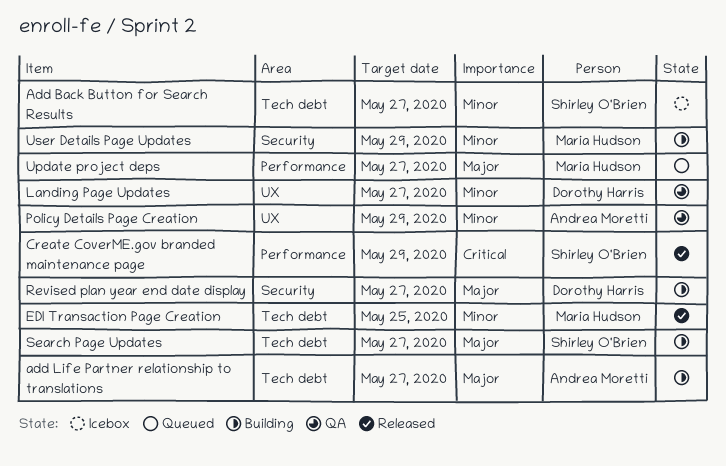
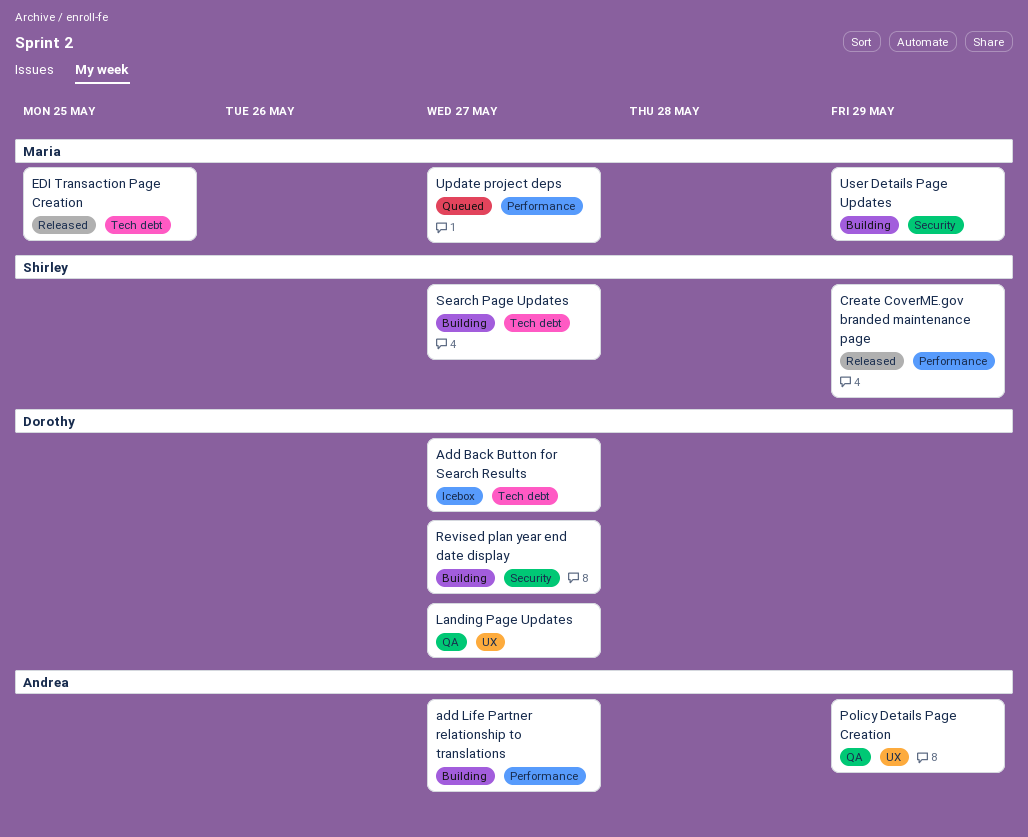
Add Back Button for Search Results, owner: Shirley O'Brien -> Dorothy Harris
add Life Partner relationship to translations, label: Tech debt -> Performance

